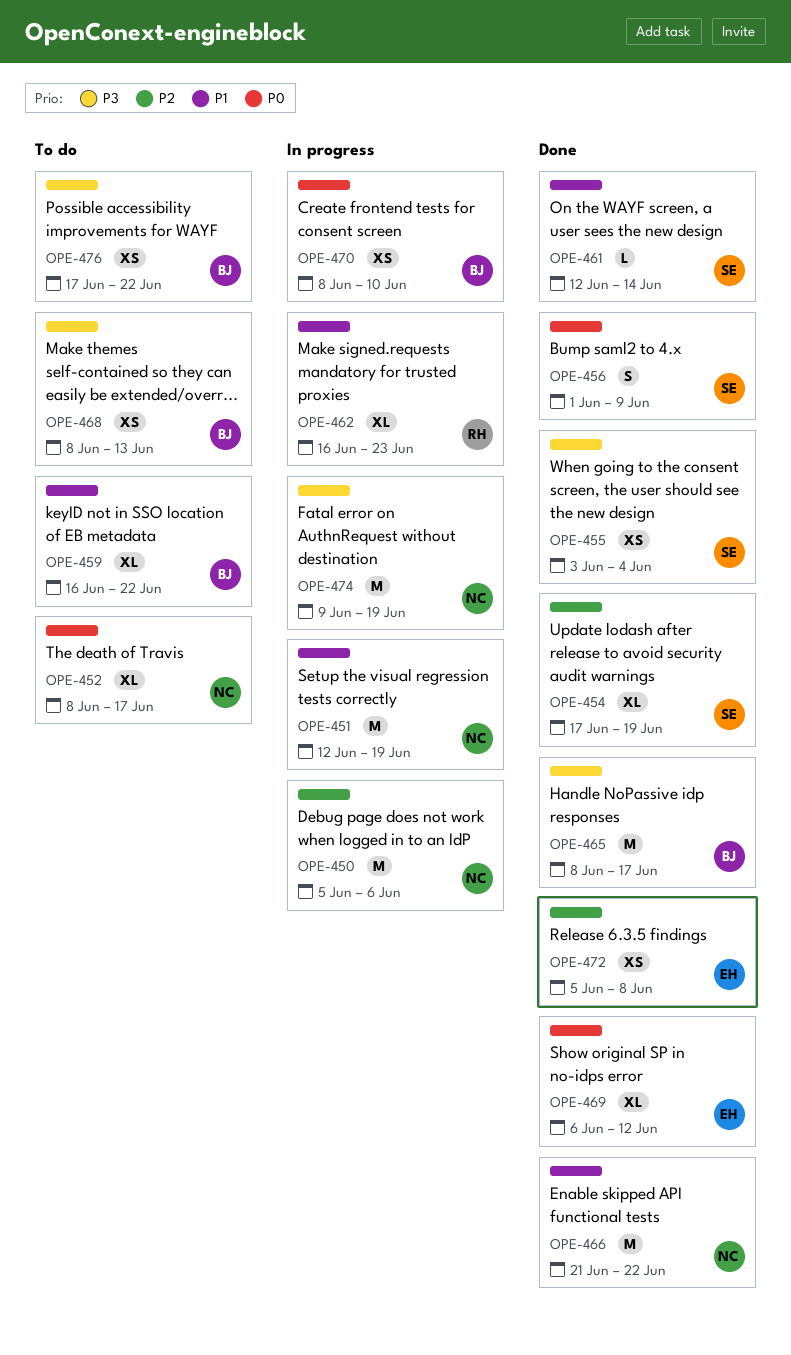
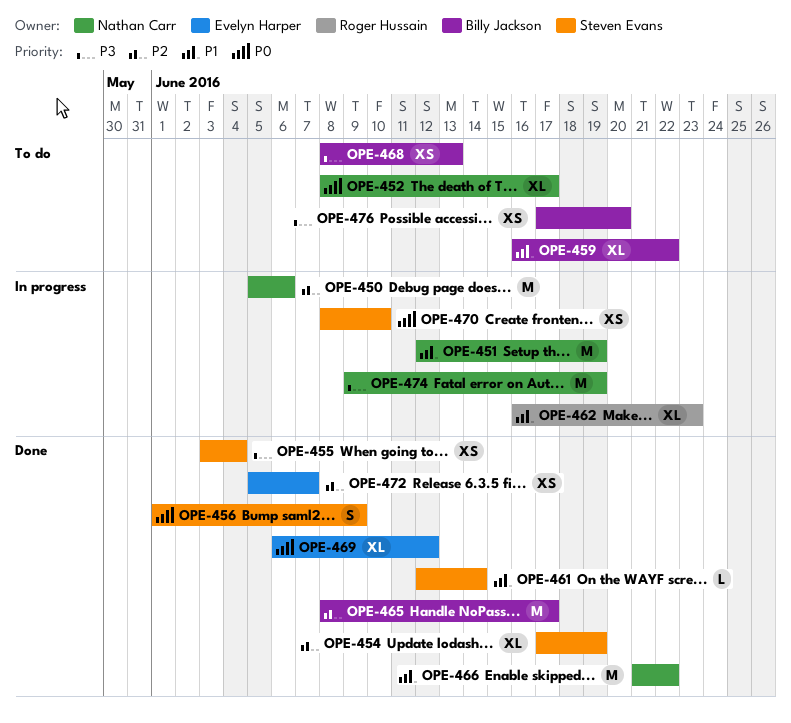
OPE-465, priority: P3 -> P2
OPE-470, owner: Billy Jackson -> Steven Evans
OPE-472, due: Jun 8 -> Jun 7
OPE-476, due: Jun 22 -> Jun 20

